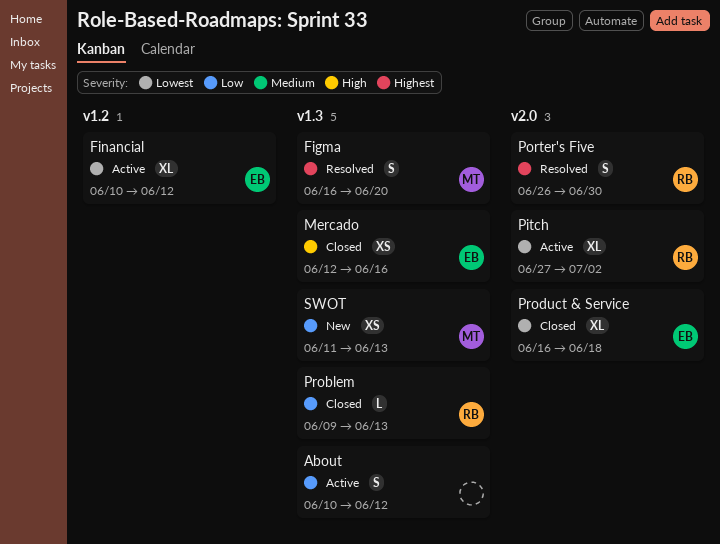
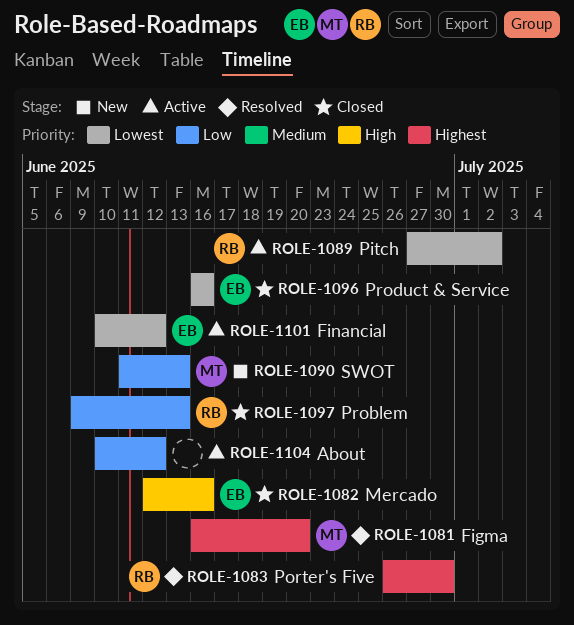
Product & Service, due: Jun 18 -> Jun 16

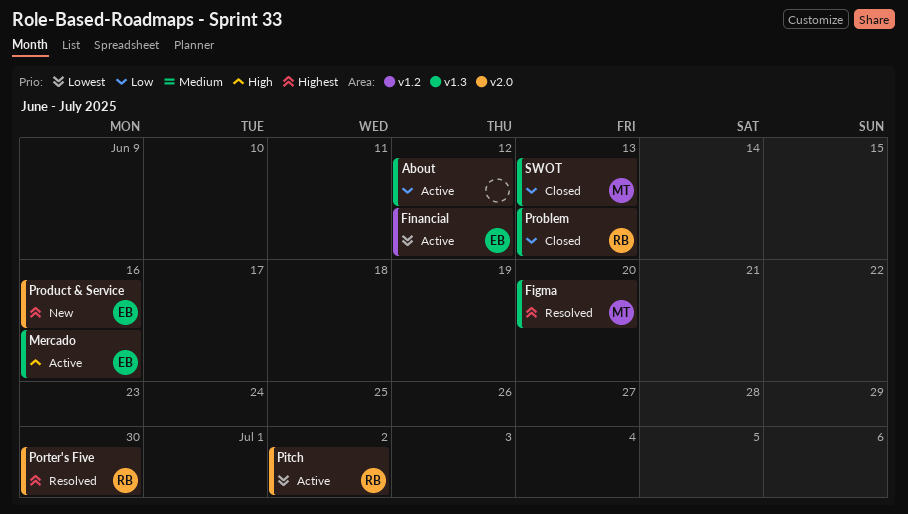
Mercado, status: Closed -> Active
Product & Service, status: Closed -> New
Product & Service, priority: Lowest -> Highest
SWOT, status: New -> Closed

